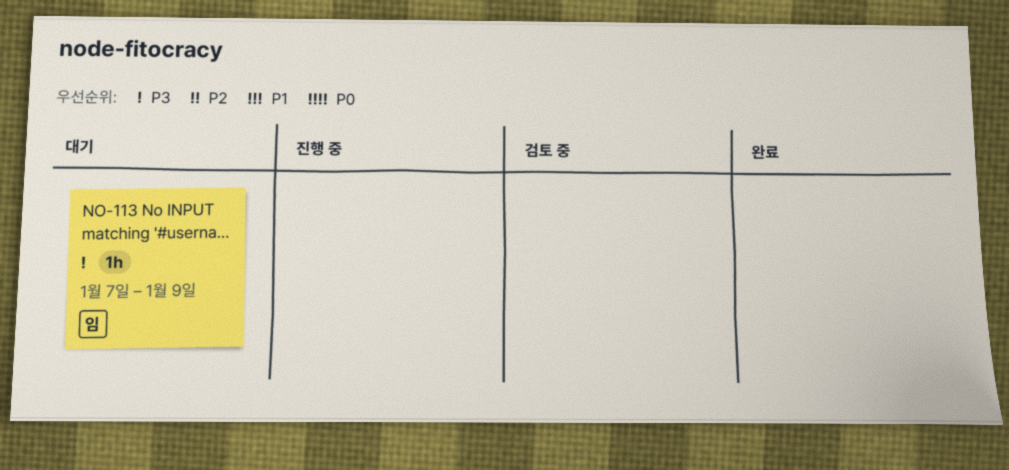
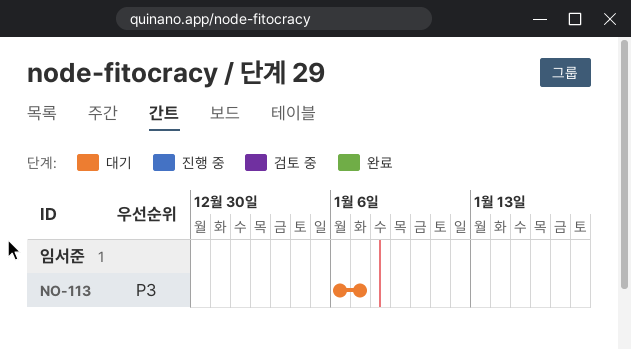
NO-113, start: Jan 7 -> Jan 6
NO-113, due: Jan 9 -> Jan 7

